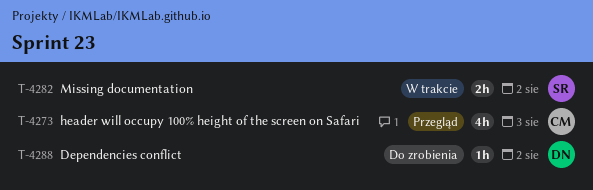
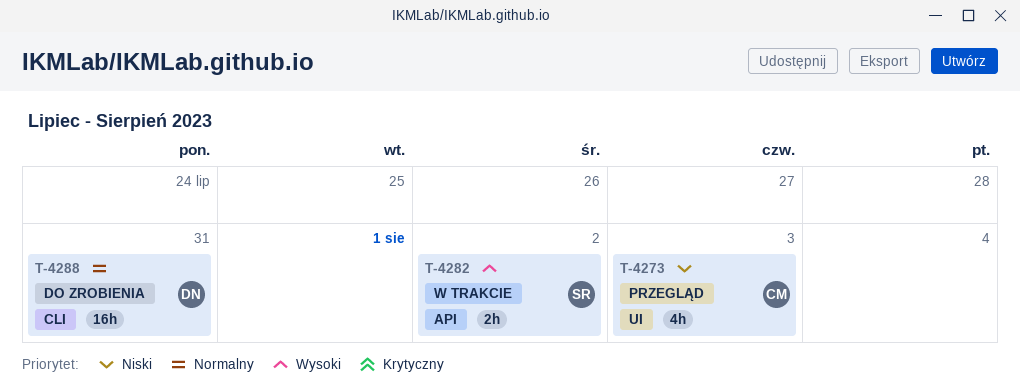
T-4288, estimate: 1h -> 16h
T-4288, due: Aug 2 -> Jul 31

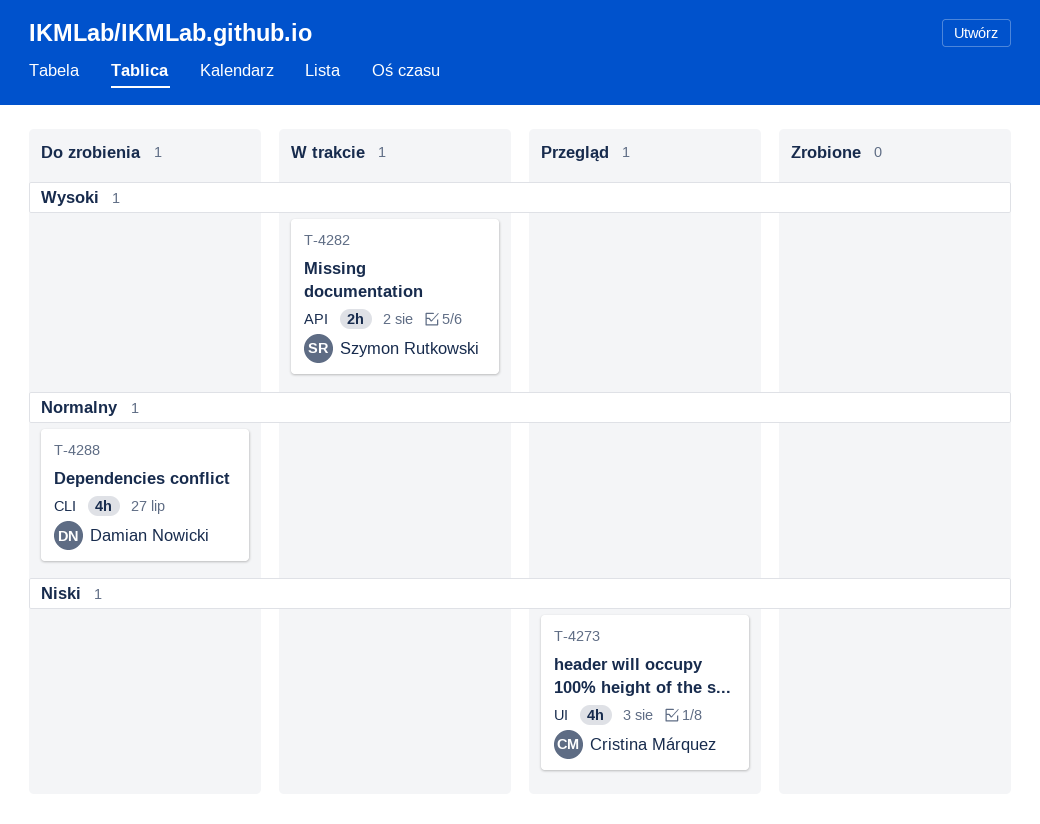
T-4288, estimate: 16h -> 4h
T-4288, due: Jul 31 -> Jul 27

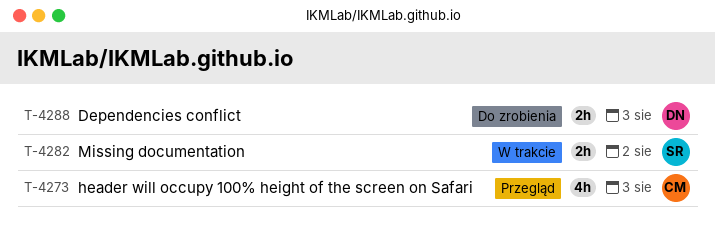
T-4288, estimate: 4h -> 2h
T-4288, due: Jul 27 -> Aug 3

